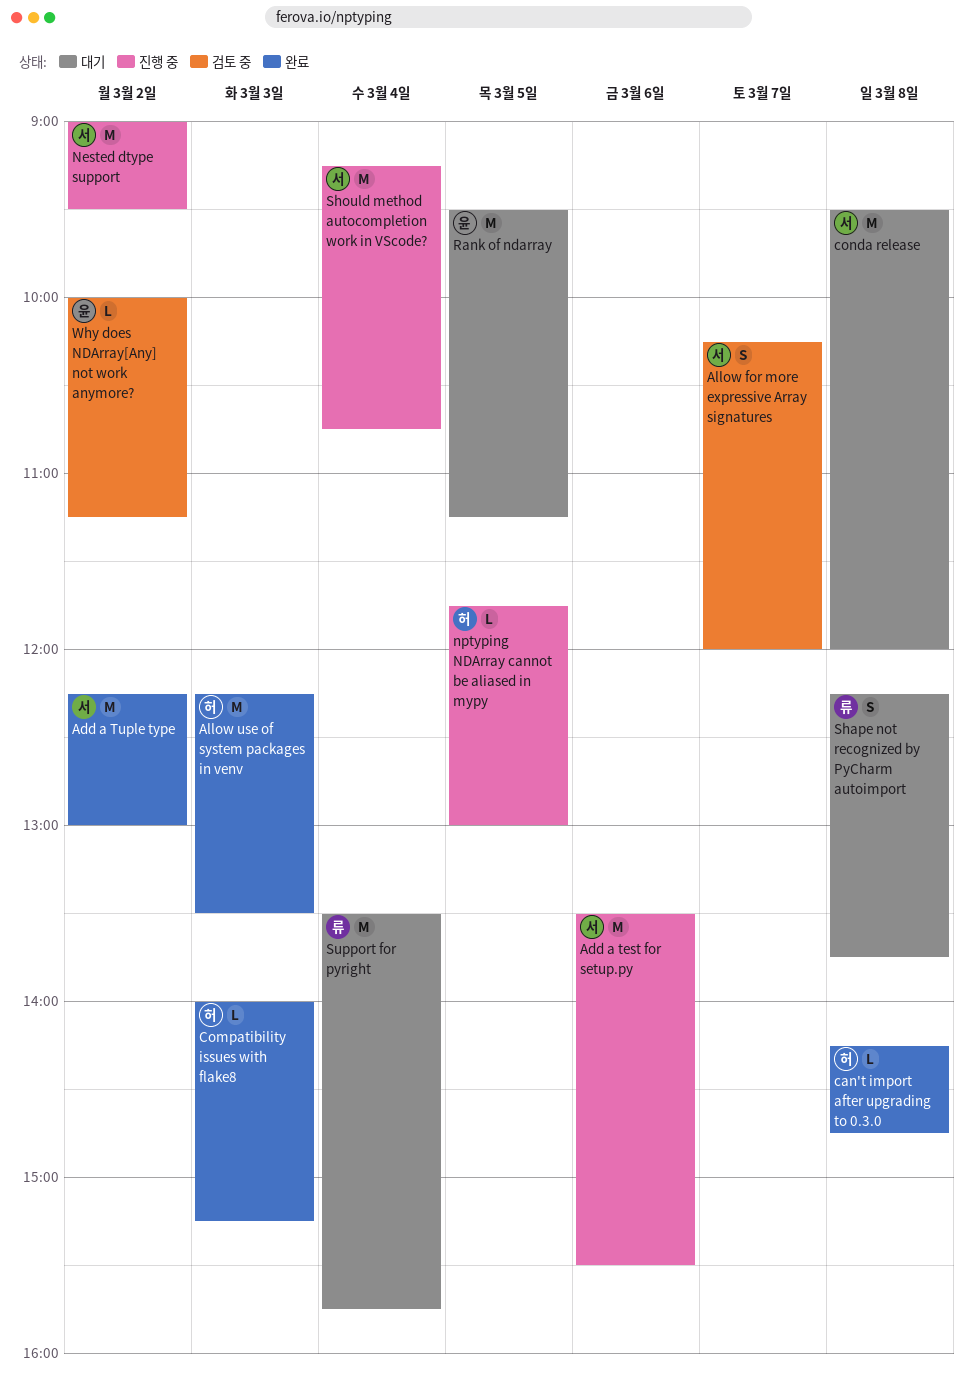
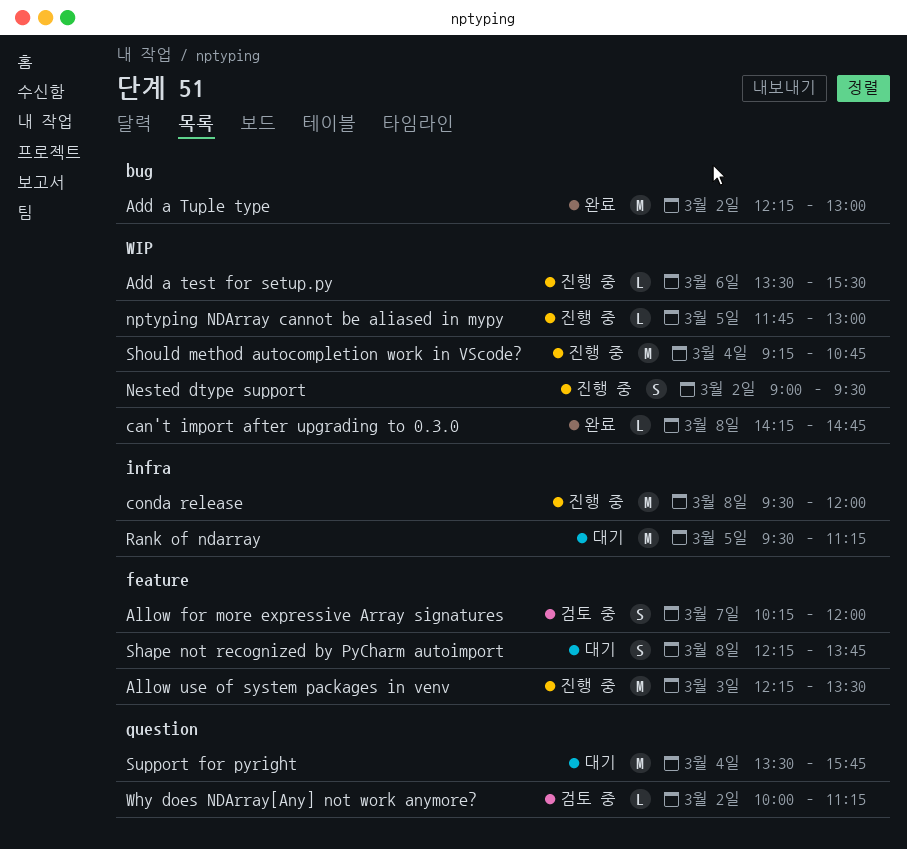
Add a test for setup.py, estimate: M -> L
Allow use of system packages in venv, status: 완료 -> 진행 중
Compatibility issues with flake8: present -> none
conda release, status: 대기 -> 진행 중
Nested dtype support, estimate: M -> S

